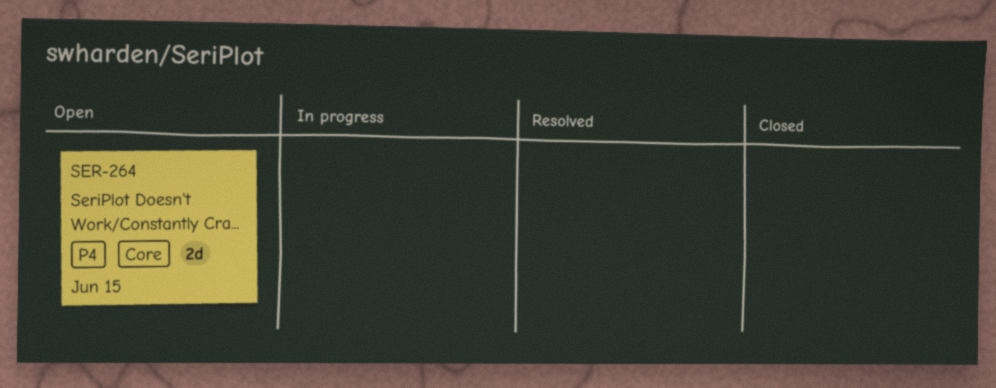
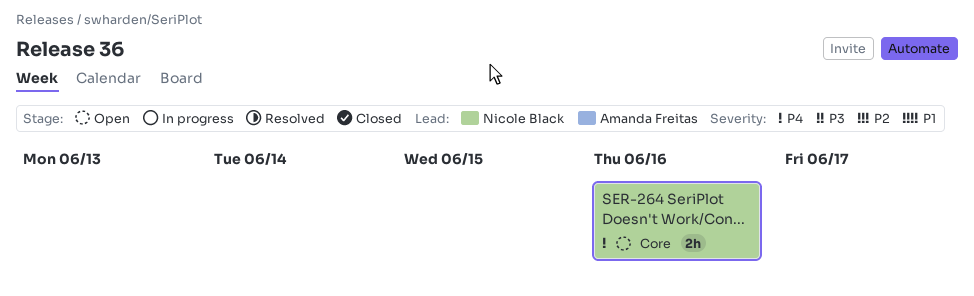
SER-264, estimate: 2d -> 2h
SER-264, due: Jun 15 -> Jun 16

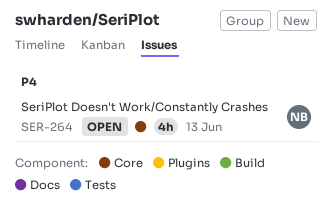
SER-264, estimate: 2h -> 4h
SER-264, due: Jun 16 -> Jun 13

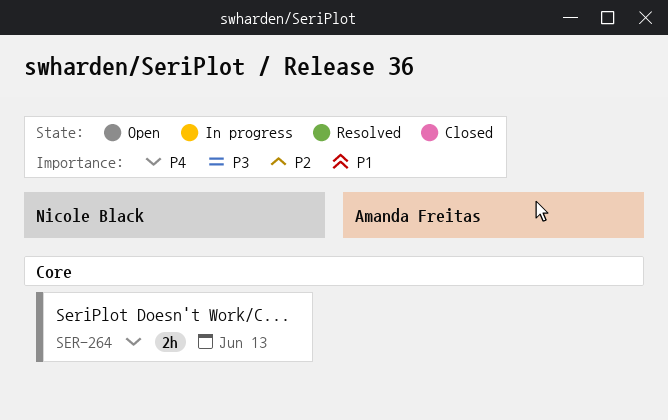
SER-264, estimate: 4h -> 2h

